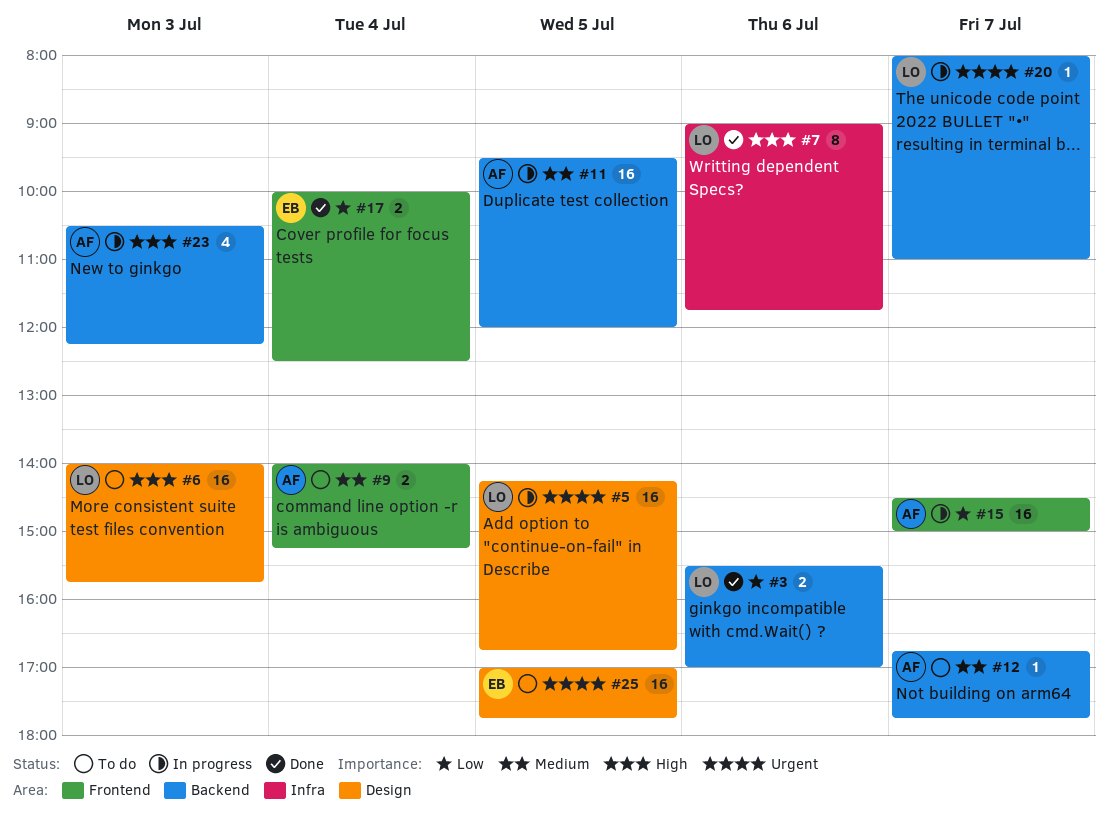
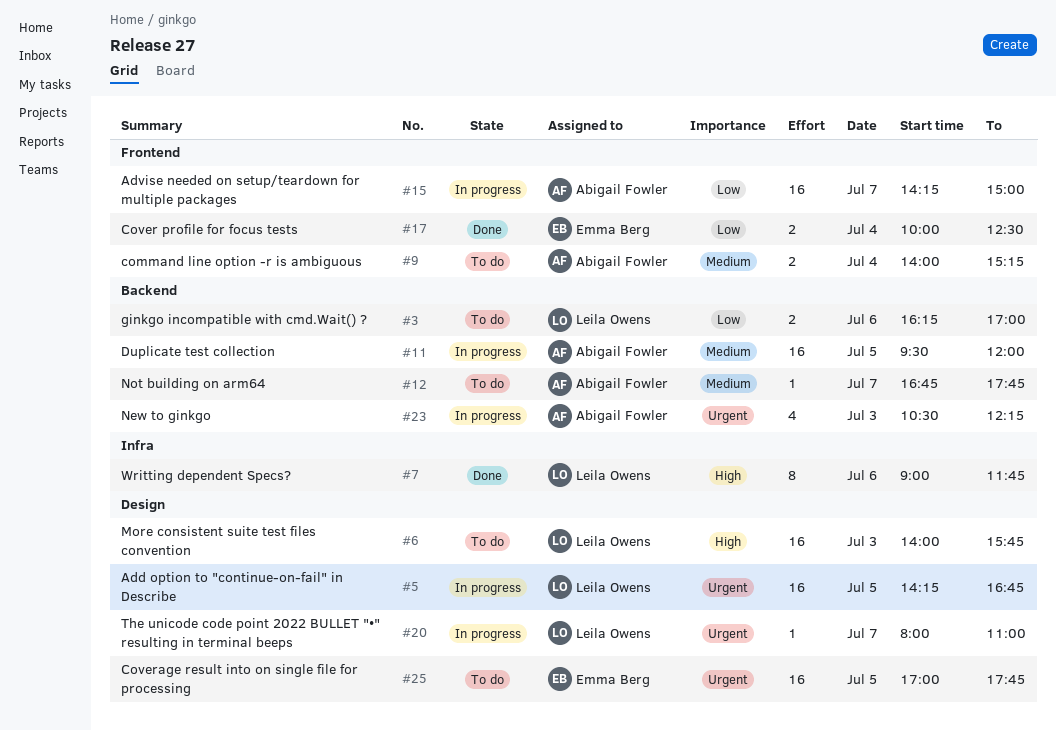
#3, status: Done -> To do
#3, begins: 15:30 -> 16:15
#15, begins: 14:30 -> 14:15
#20, label: Backend -> Design
#23, priority: High -> Urgent

